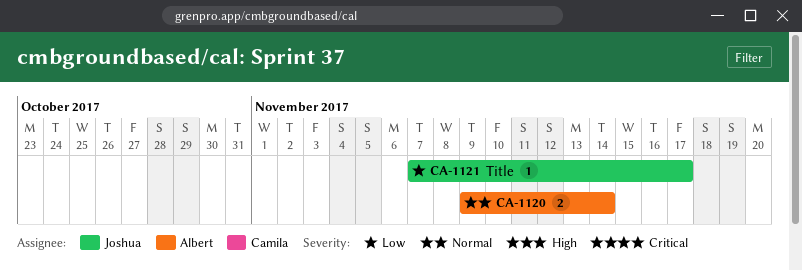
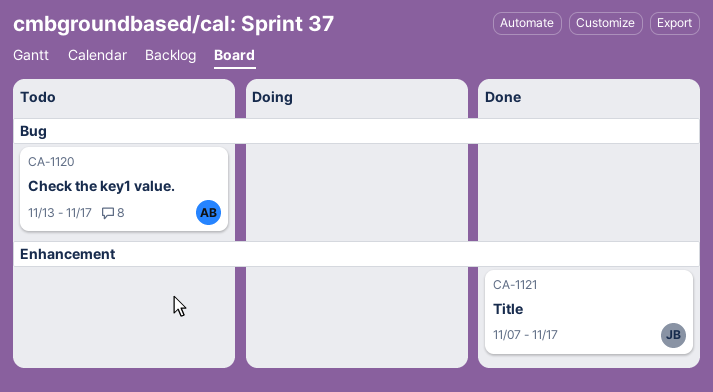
CA-1120, start: Nov 9 -> Nov 13
CA-1120, due: Nov 14 -> Nov 17

